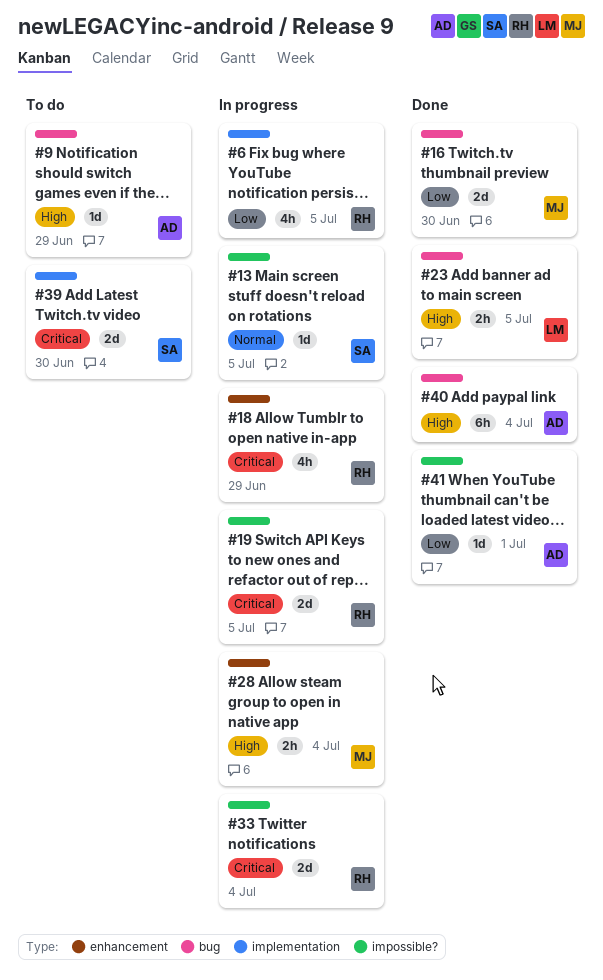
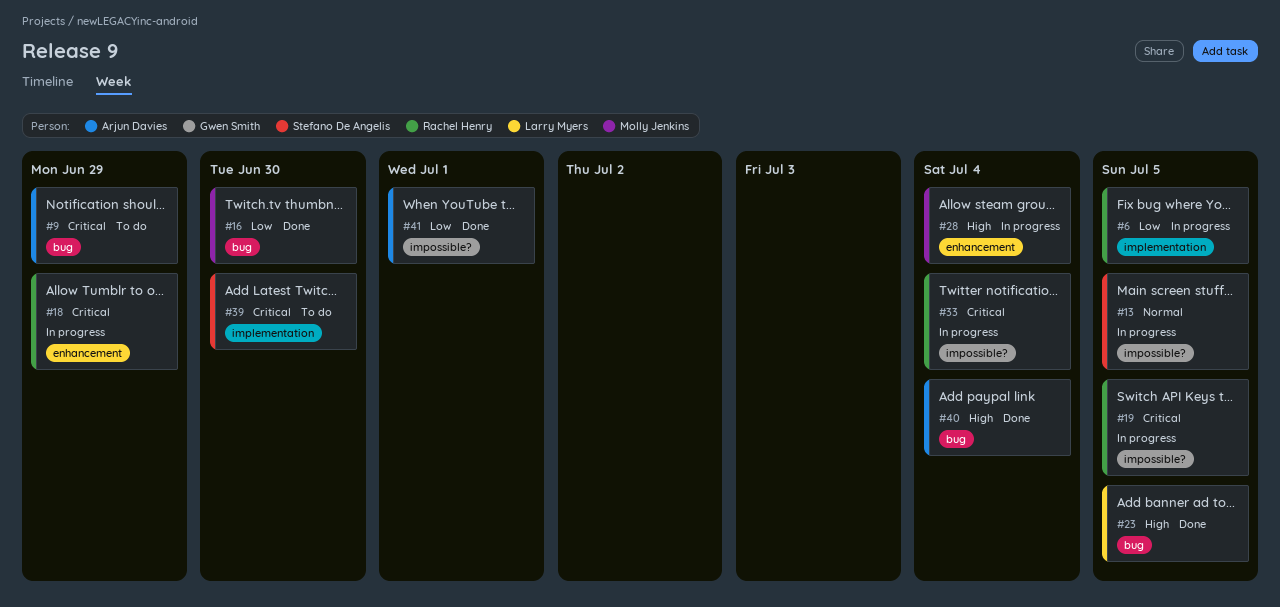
#9, priority: High -> Critical

